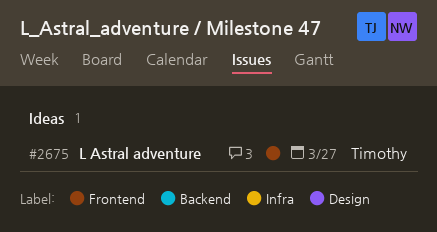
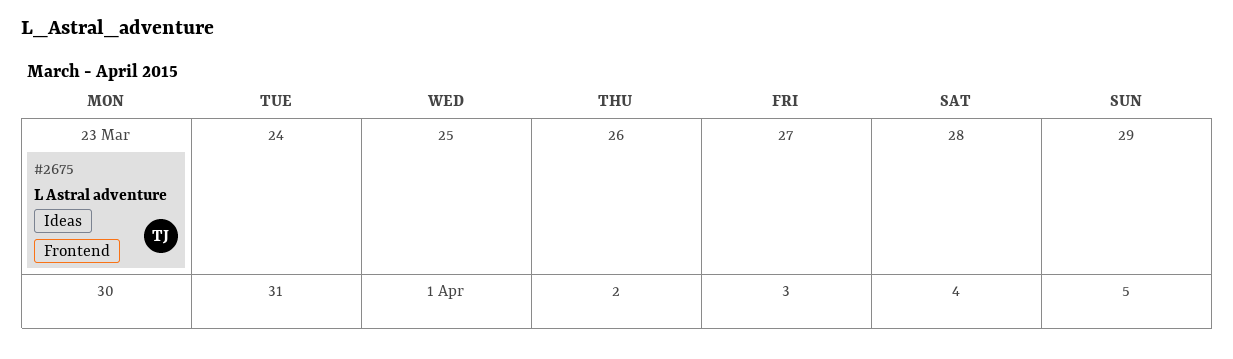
#2675, due: Mar 27 -> Mar 23

